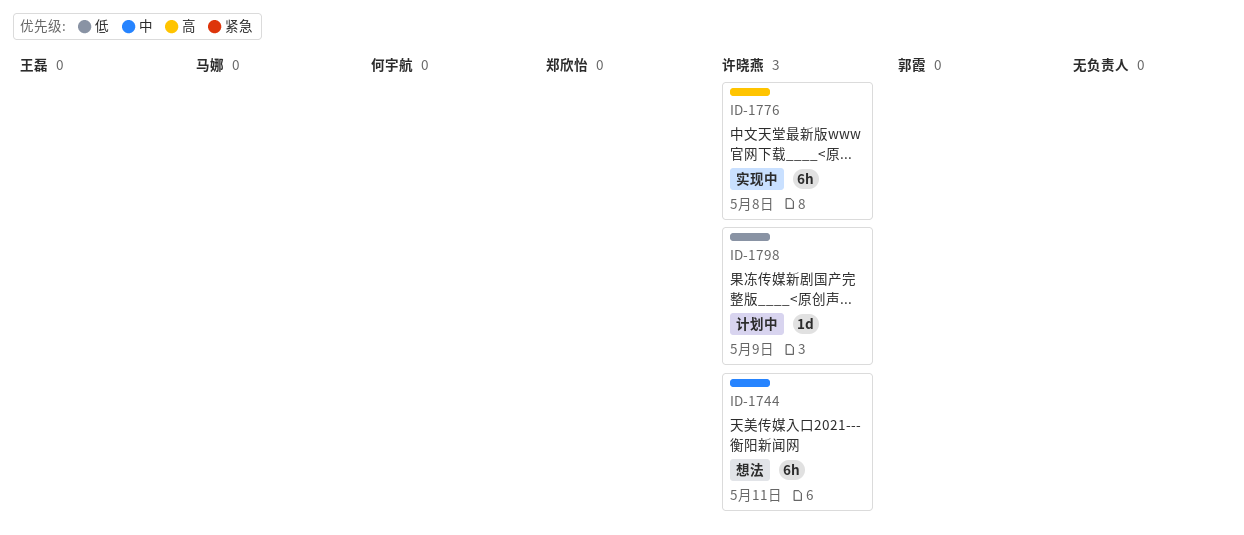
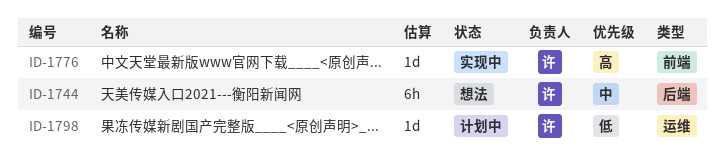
ID-1776, estimate: 6h -> 1d

